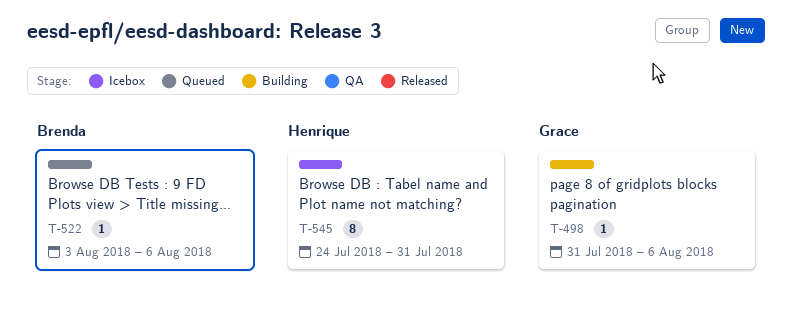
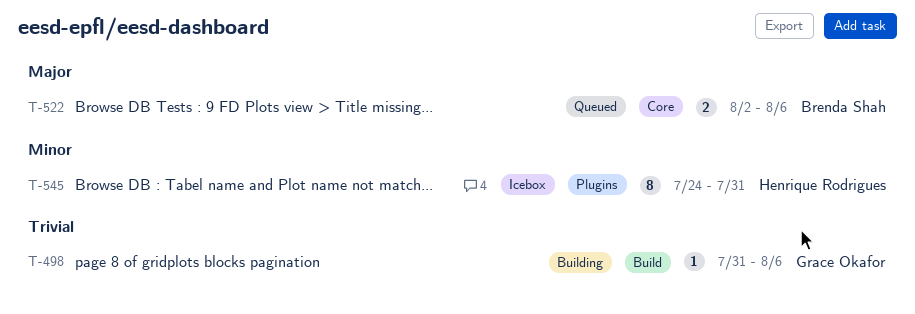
T-522, estimate: 1 -> 2
T-522, start: Aug 3 -> Aug 2

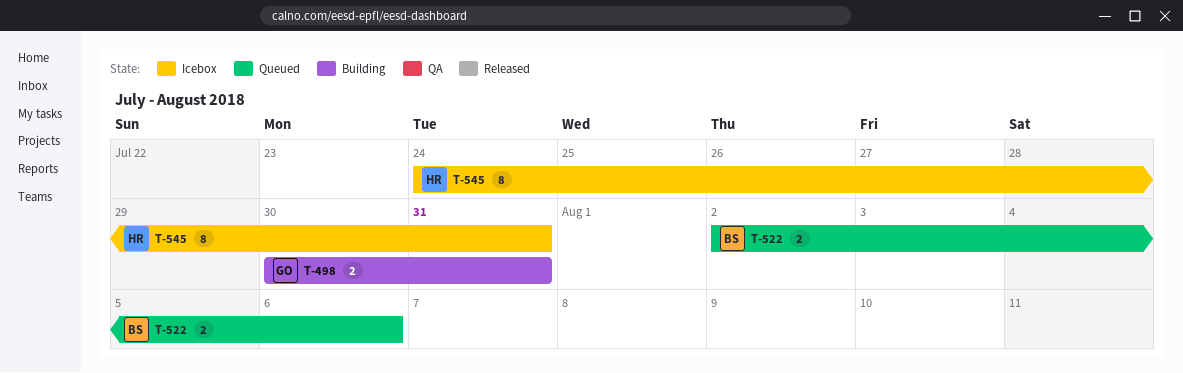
T-498, estimate: 1 -> 2
T-498, start: Jul 31 -> Jul 30
T-498, due: Aug 6 -> Jul 31

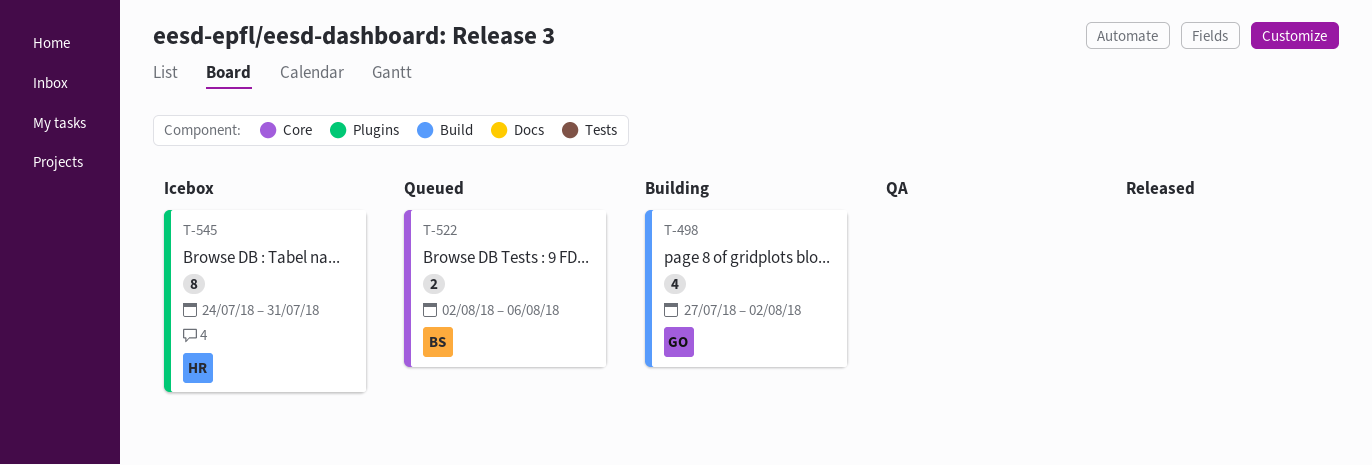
T-498, estimate: 2 -> 4
T-498, start: Jul 30 -> Jul 27
T-498, due: Jul 31 -> Aug 2

